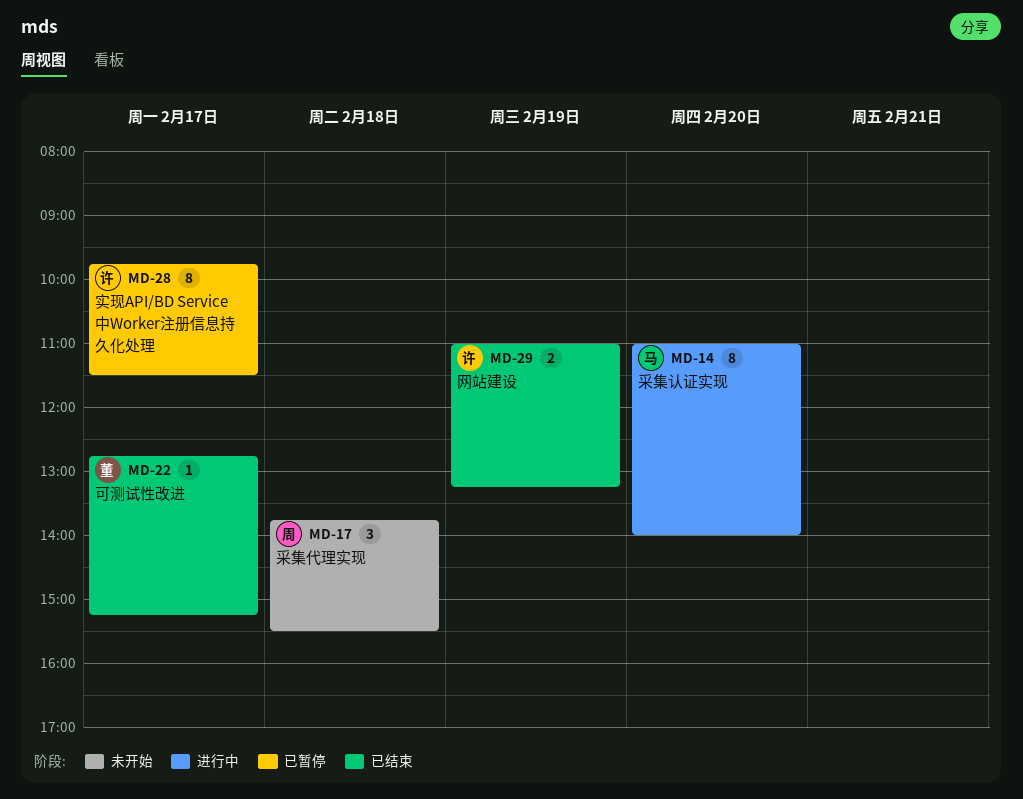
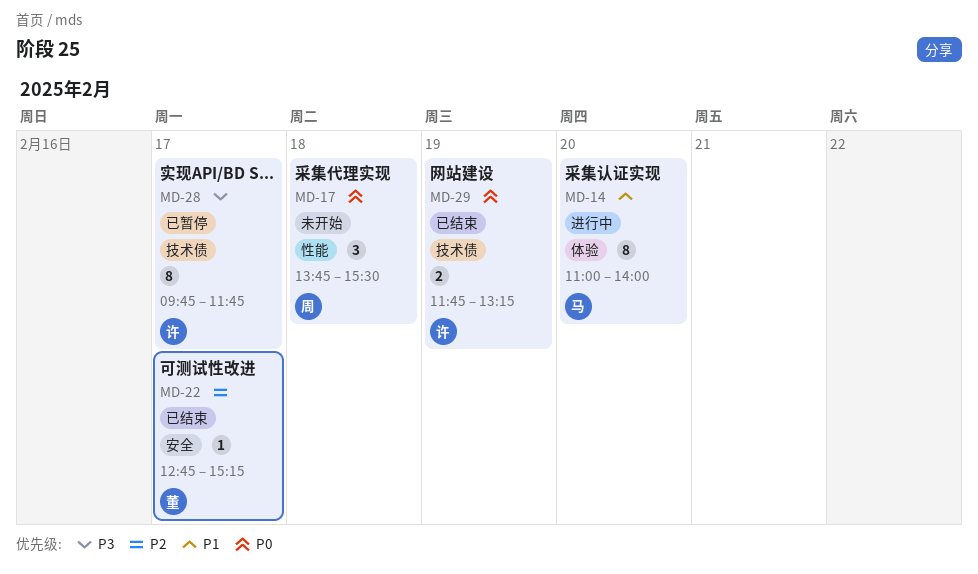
MD-28, ends: 11:30 -> 11:45
MD-29, begins: 11:00 -> 11:45

